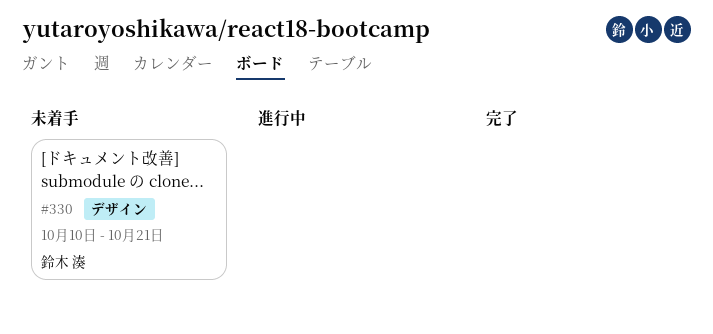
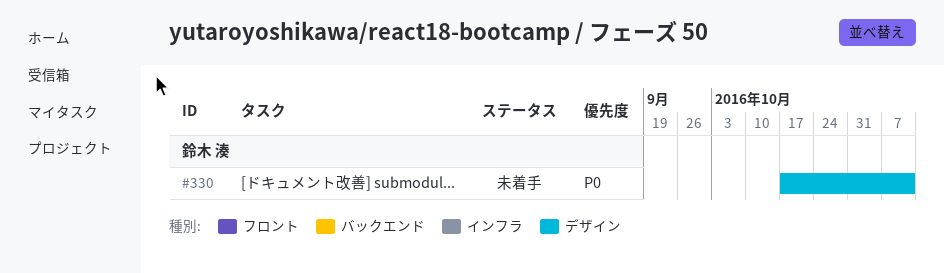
#330, start: Oct 10 -> Oct 17
#330, due: Oct 21 -> Nov 11

